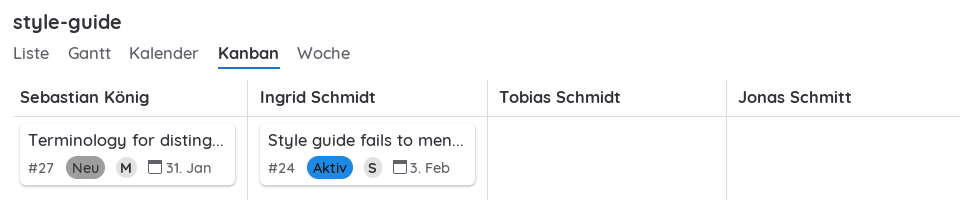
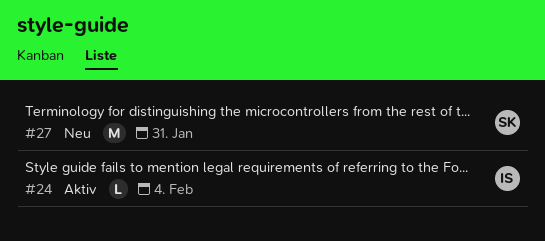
#24, estimate: S -> L
#24, due: Feb 3 -> Feb 4

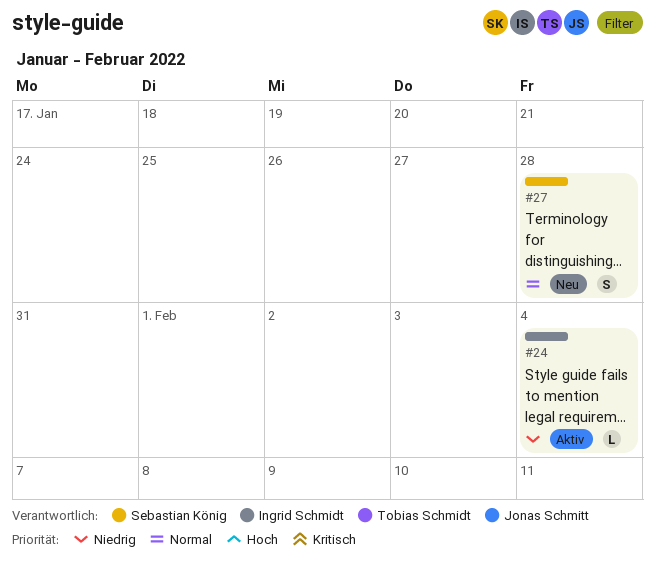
#27, estimate: M -> S
#27, due: Jan 31 -> Jan 28

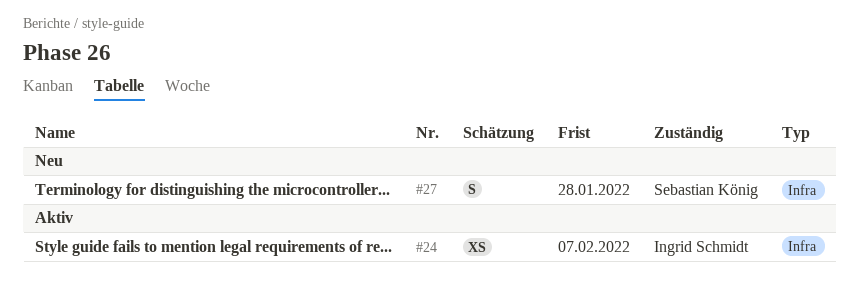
#24, estimate: L -> XS
#24, due: Feb 4 -> Feb 7

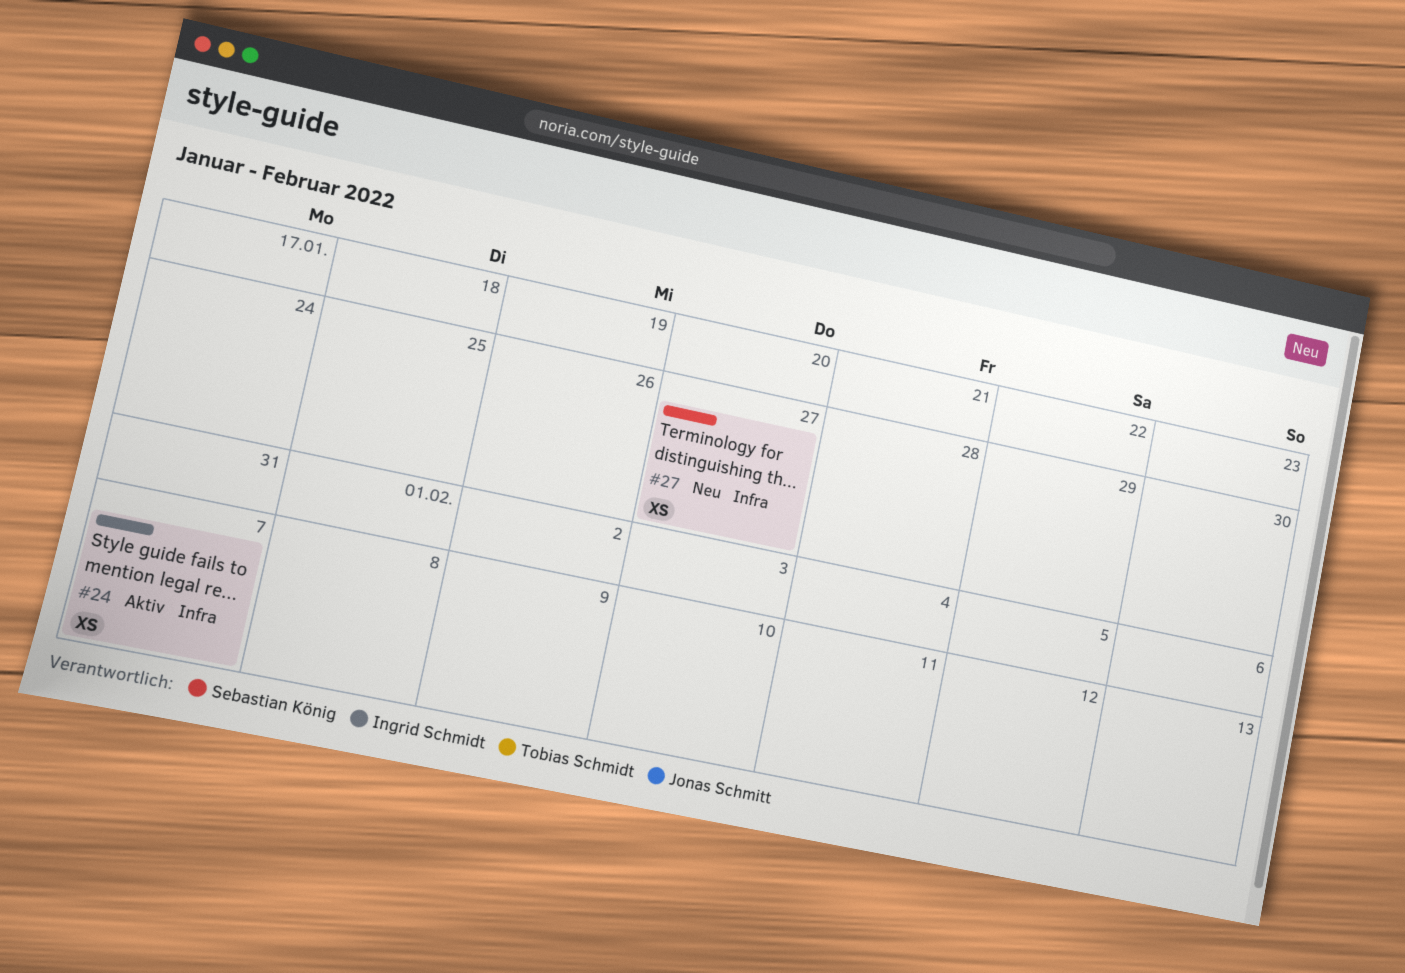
#27, estimate: S -> XS
#27, due: Jan 28 -> Jan 27

